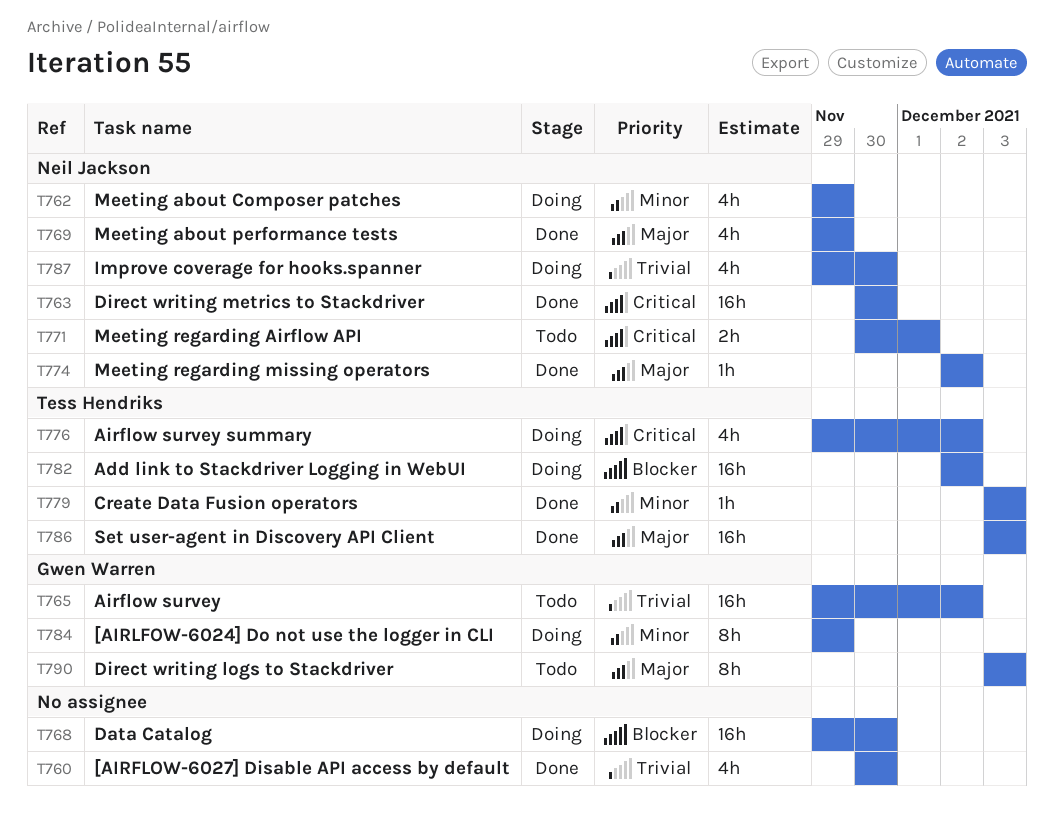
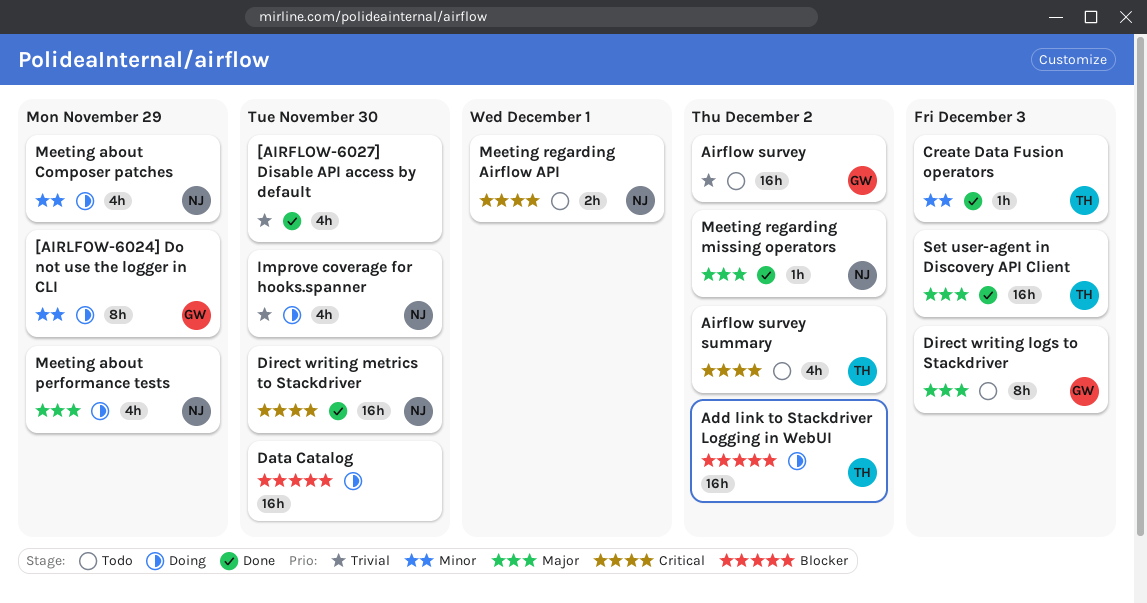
Airflow survey summary, status: Doing -> Todo
Meeting about performance tests, status: Done -> Doing

